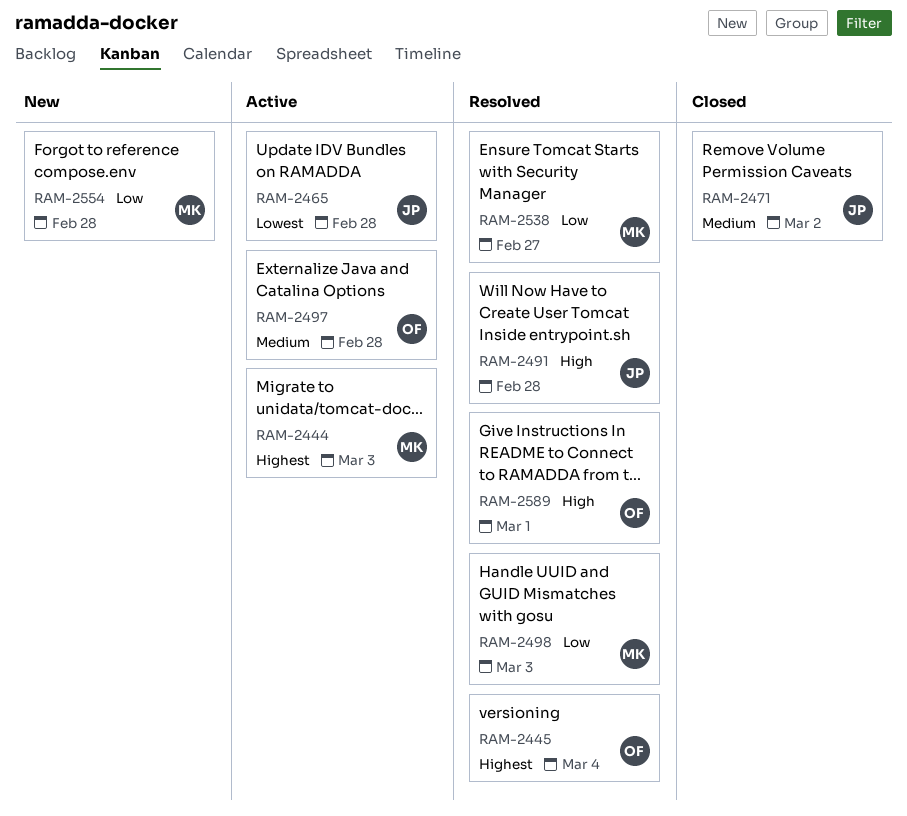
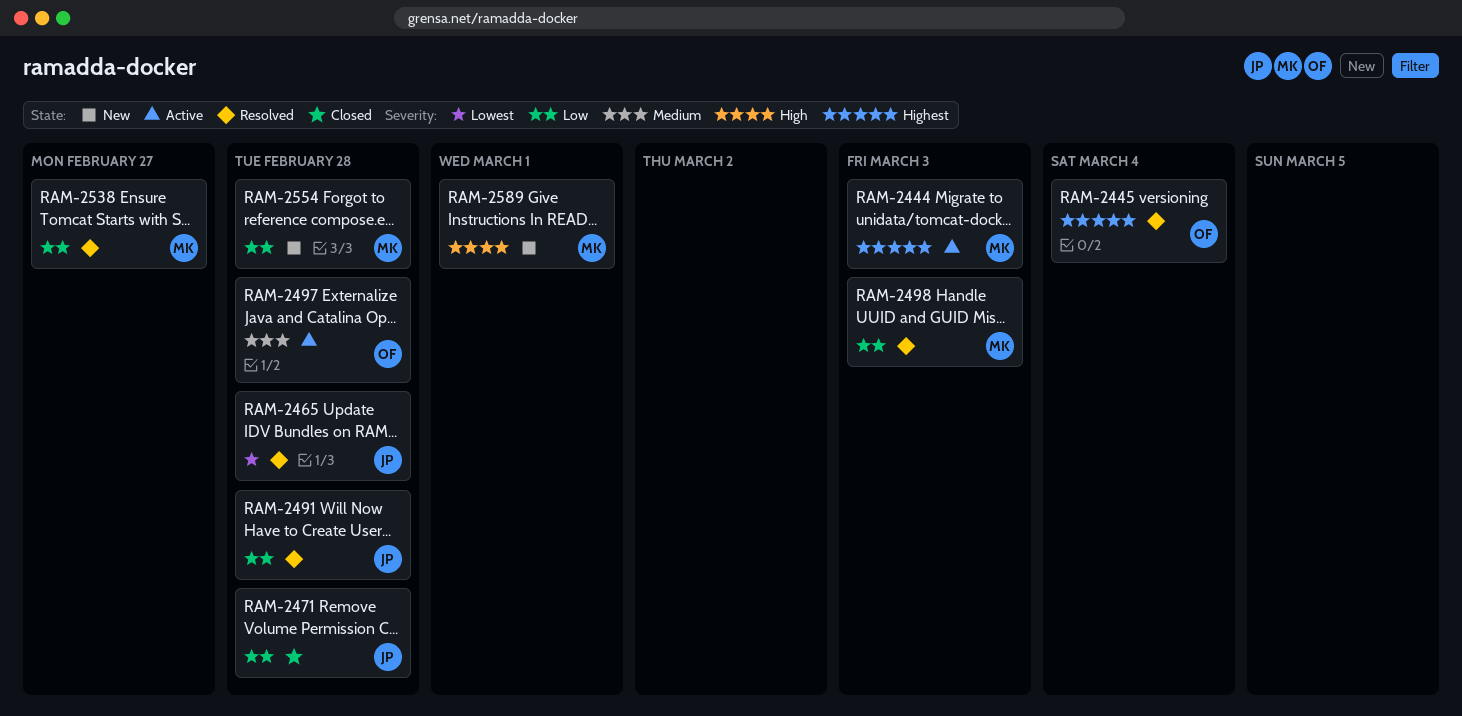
RAM-2465, status: Active -> Resolved
RAM-2471, priority: Medium -> Low
RAM-2471, due: Mar 2 -> Feb 28
RAM-2491, priority: High -> Low
RAM-2589, status: Resolved -> New
RAM-2589, owner: OF -> MK

